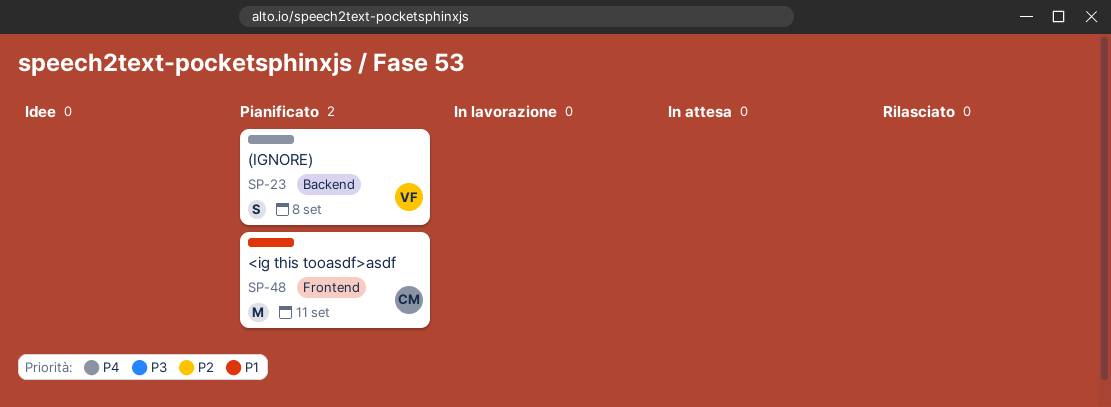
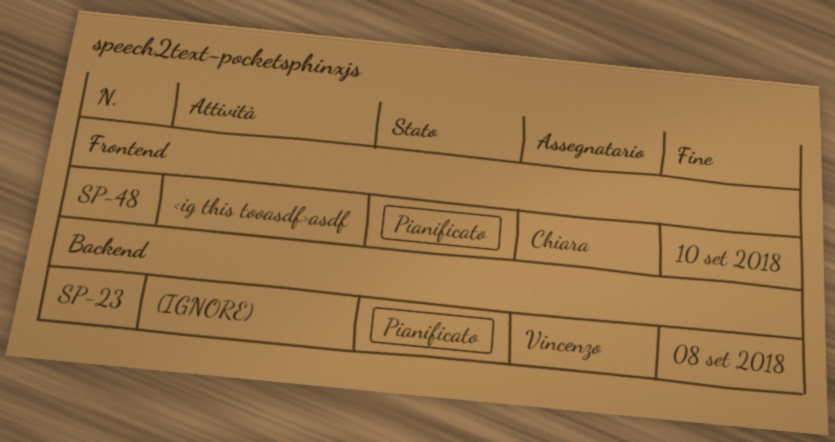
SP-48, due: Sep 11 -> Sep 10

